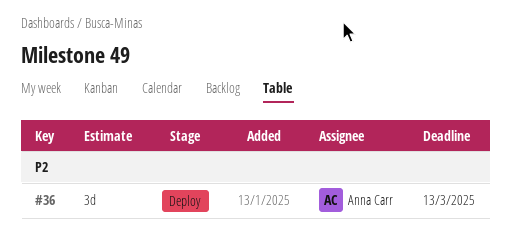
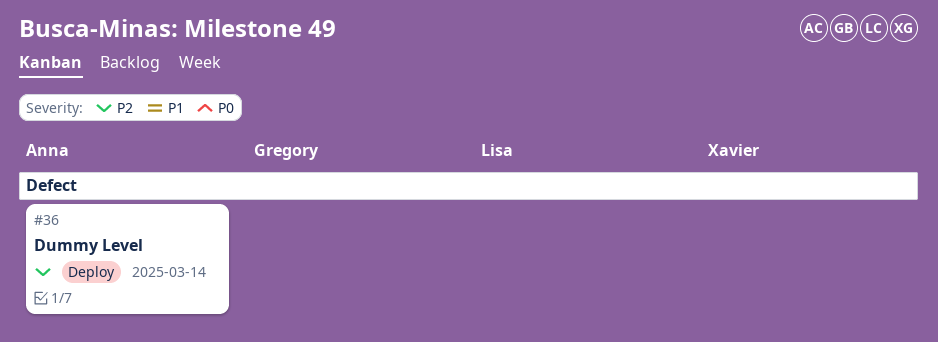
#36, due: Mar 13 -> Mar 14

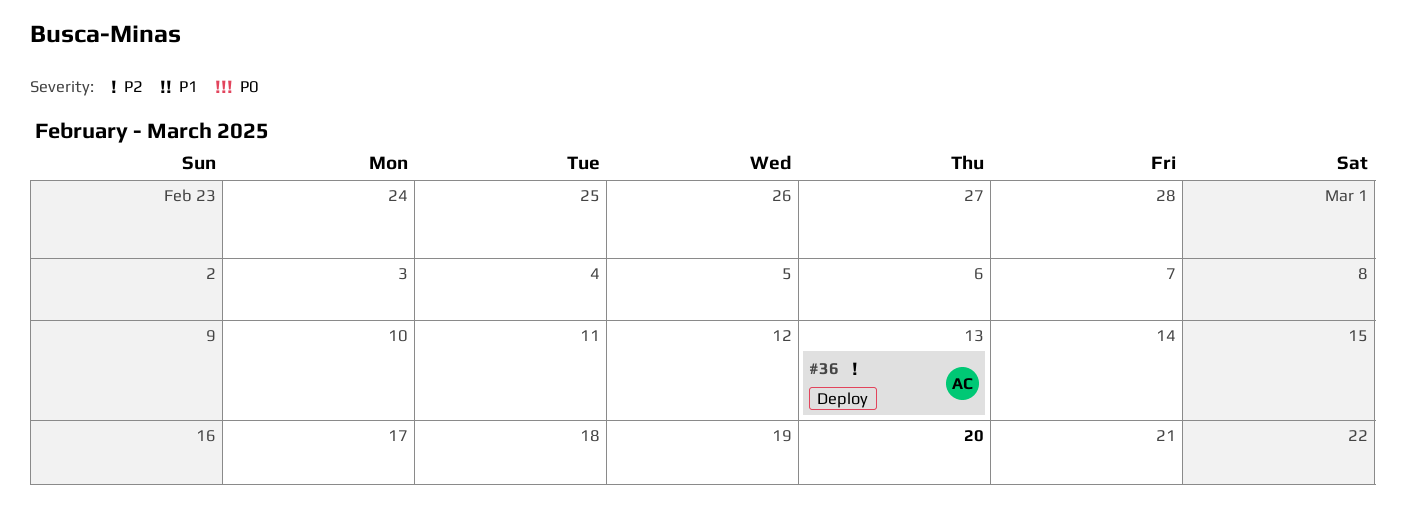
#36, due: Mar 14 -> Mar 13

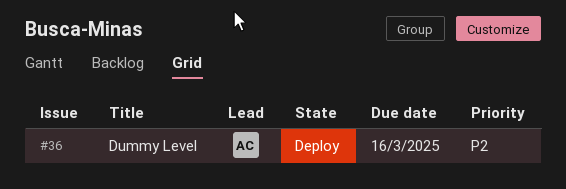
#36, due: Mar 13 -> Mar 16

